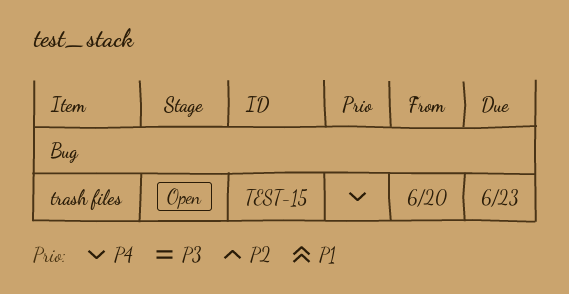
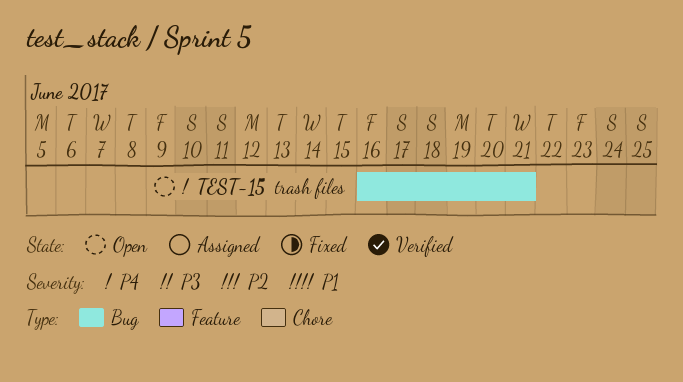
TEST-15, start: Jun 20 -> Jun 16
TEST-15, due: Jun 23 -> Jun 21

